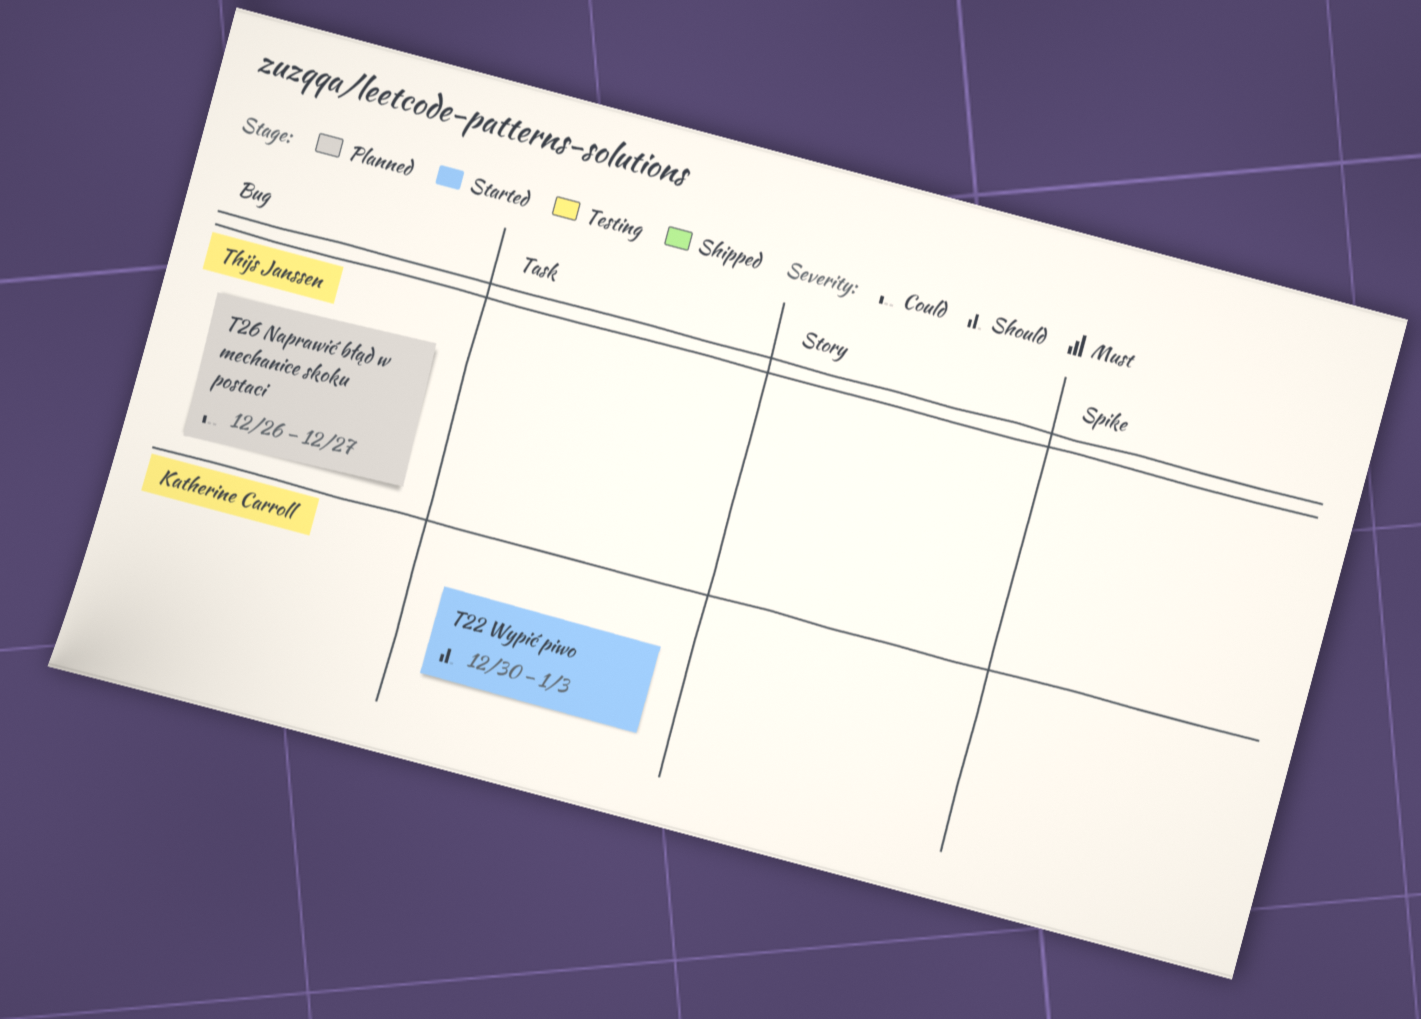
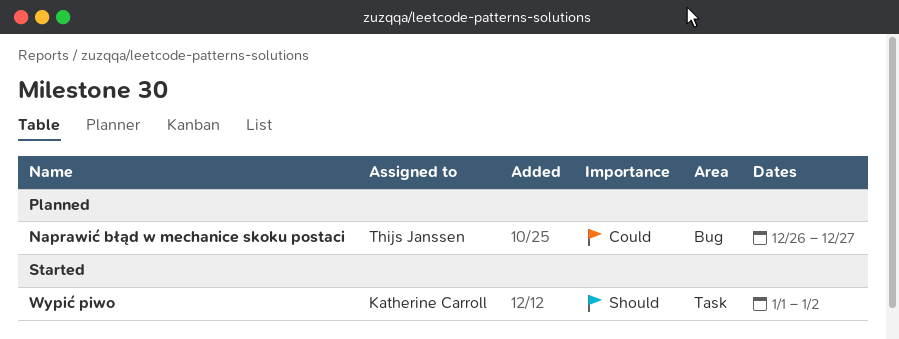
Wypić piwo, start: Dec 30 -> Jan 1
Wypić piwo, due: Jan 3 -> Jan 2

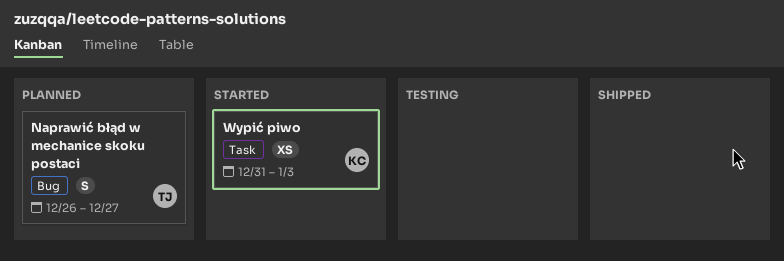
Wypić piwo, start: Jan 1 -> Dec 31
Wypić piwo, due: Jan 2 -> Jan 3

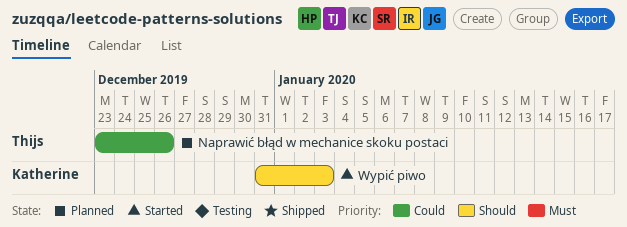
Naprawić błąd w mechanice skoku postaci, start: Dec 26 -> Dec 23
Naprawić błąd w mechanice skoku postaci, due: Dec 27 -> Dec 26

